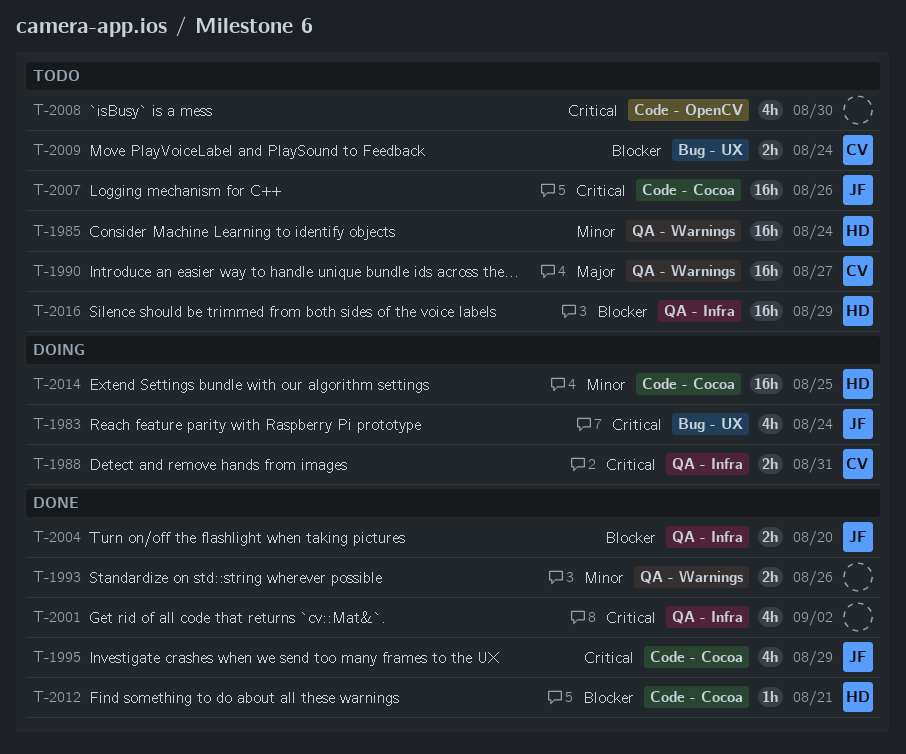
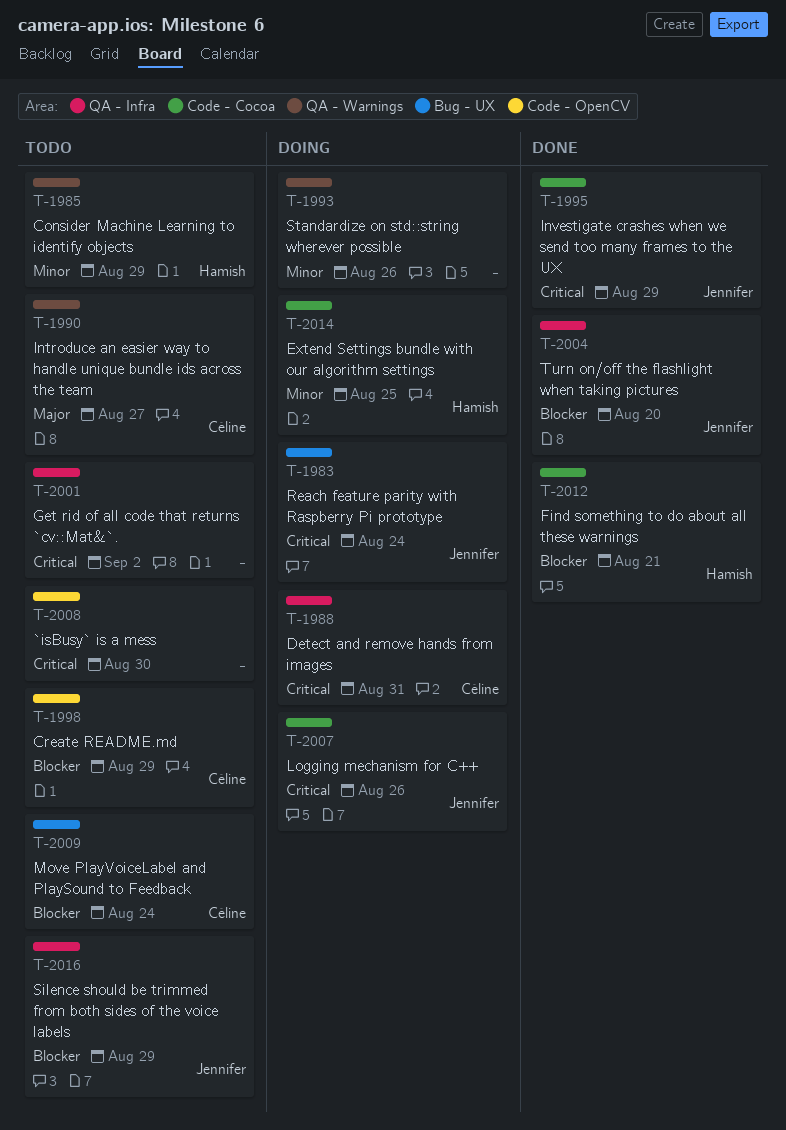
T-1985, due: Aug 24 -> Aug 29
T-1993, status: Done -> Doing
T-1998: none -> present
T-2001, status: Done -> Todo
T-2007, status: Todo -> Doing
T-2016, owner: Hamish -> Jennifer

